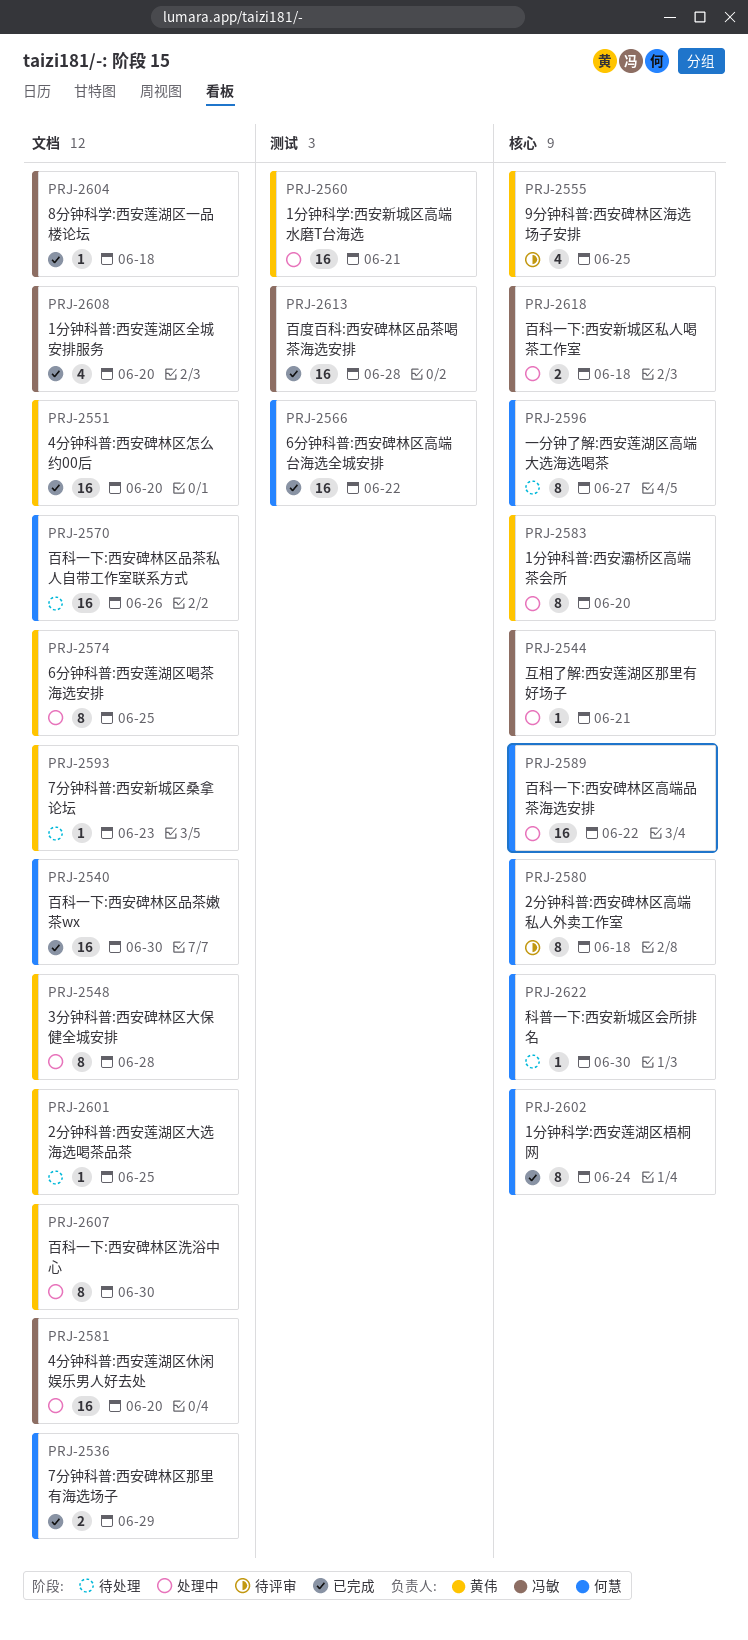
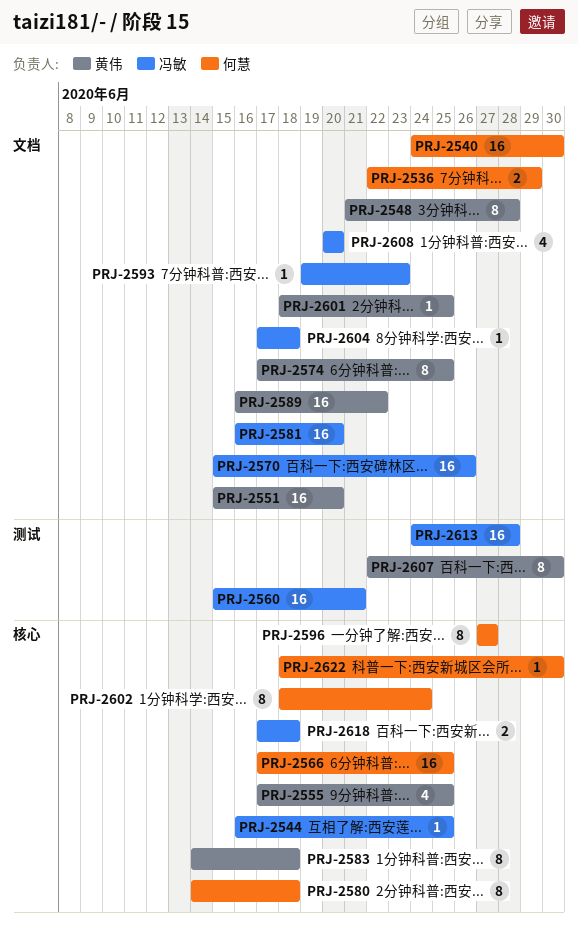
PRJ-2544, due: Jun 21 -> Jun 25
PRJ-2560, owner: 黄伟 -> 冯敏
PRJ-2566, label: 测试 -> 核心
PRJ-2566, due: Jun 22 -> Jun 25
PRJ-2570, owner: 何慧 -> 冯敏
PRJ-2583, due: Jun 20 -> Jun 18
PRJ-2589, owner: 何慧 -> 黄伟
PRJ-2589, label: 核心 -> 文档
PRJ-2593, owner: 黄伟 -> 冯敏
PRJ-2607, label: 文档 -> 测试

